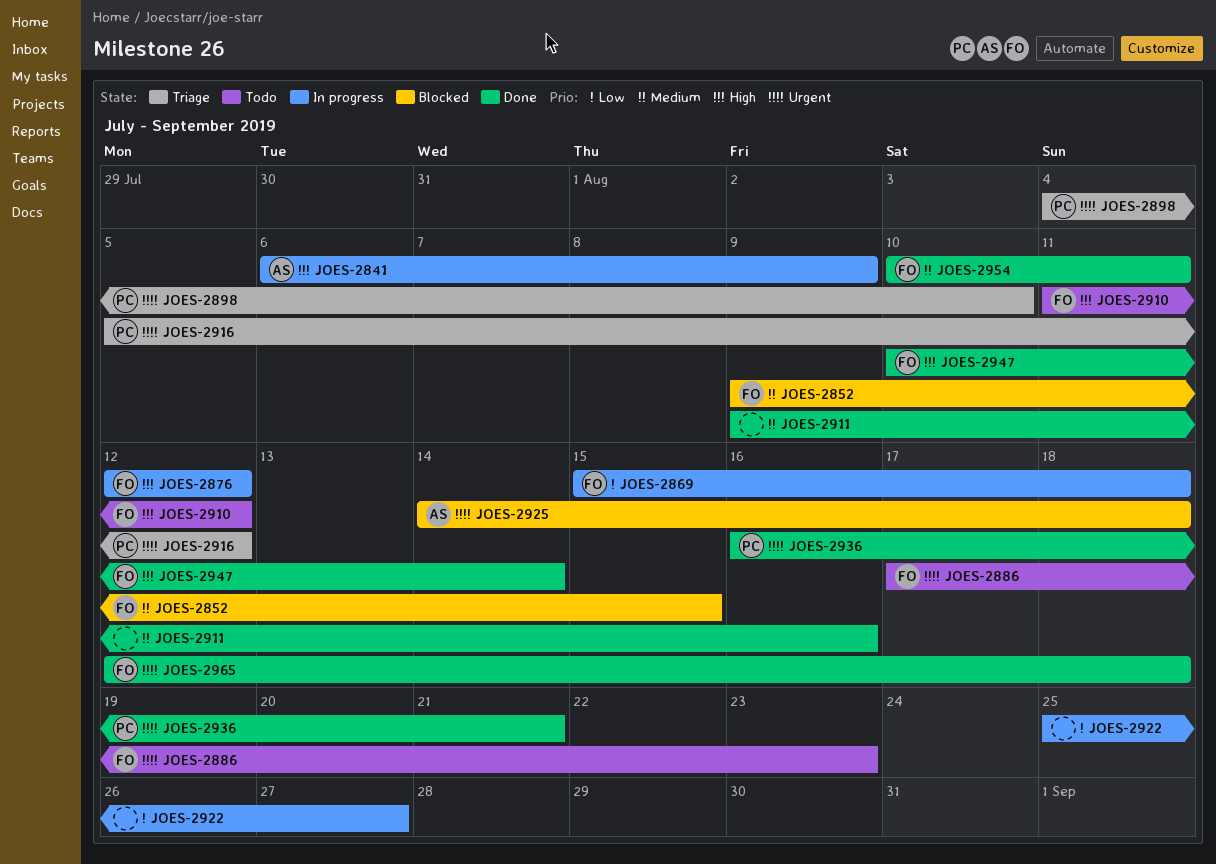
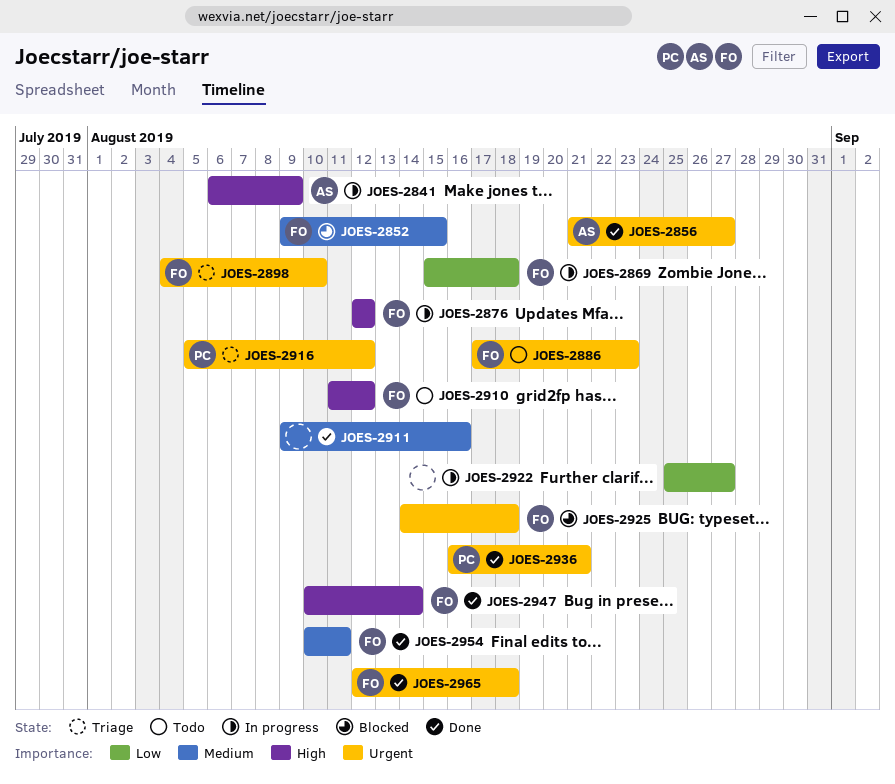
JOES-2856: none -> present
JOES-2898, owner: PC -> FO
JOES-2925, owner: AS -> FO

